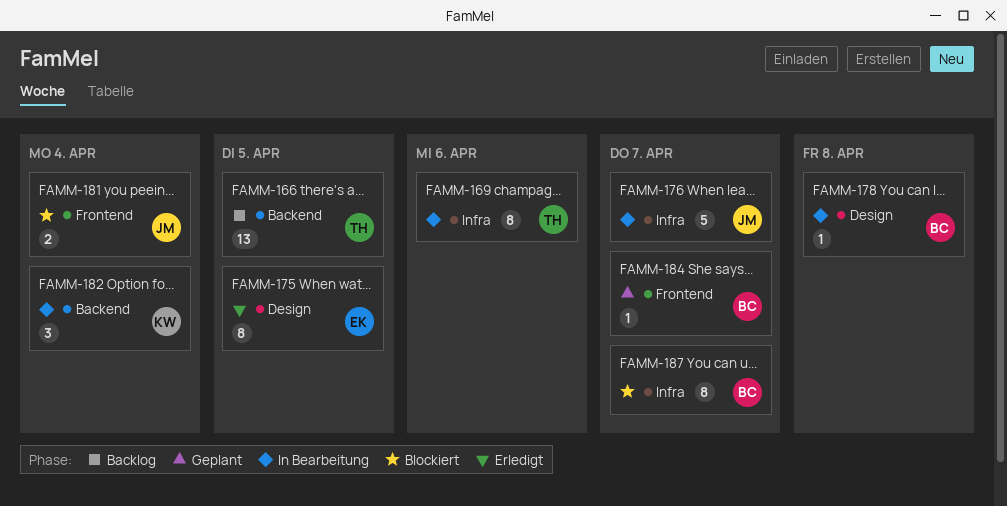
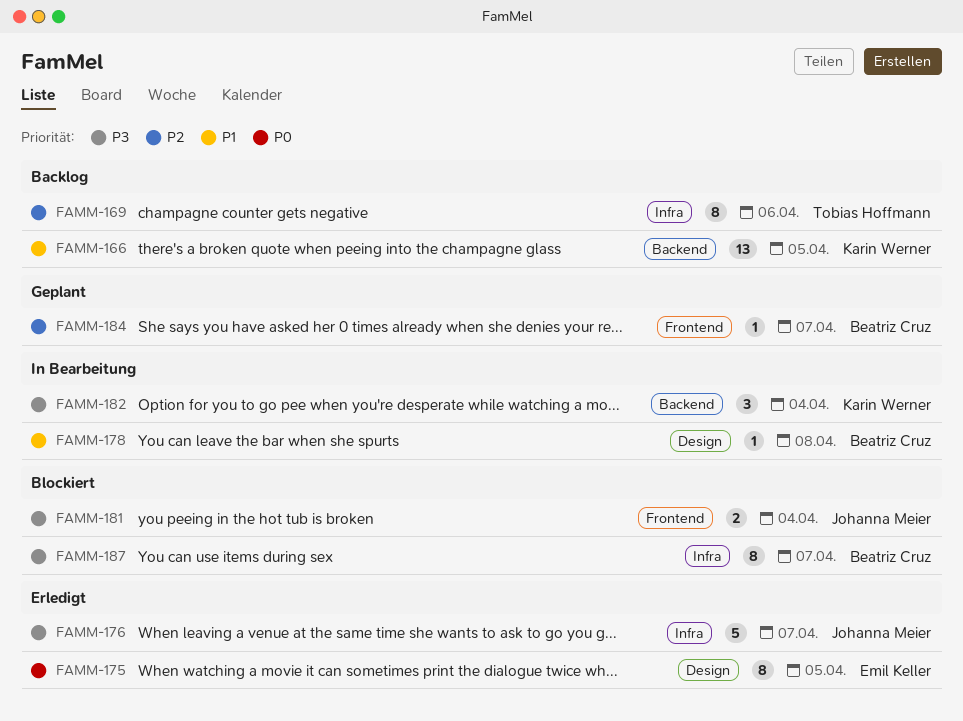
FAMM-166, owner: Tobias Hoffmann -> Karin Werner
FAMM-169, status: In Bearbeitung -> Backlog
FAMM-176, status: In Bearbeitung -> Erledigt

